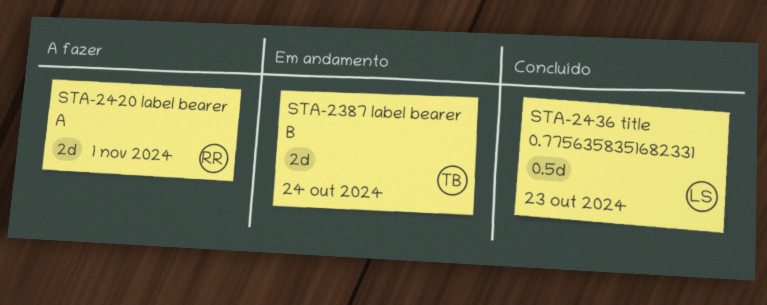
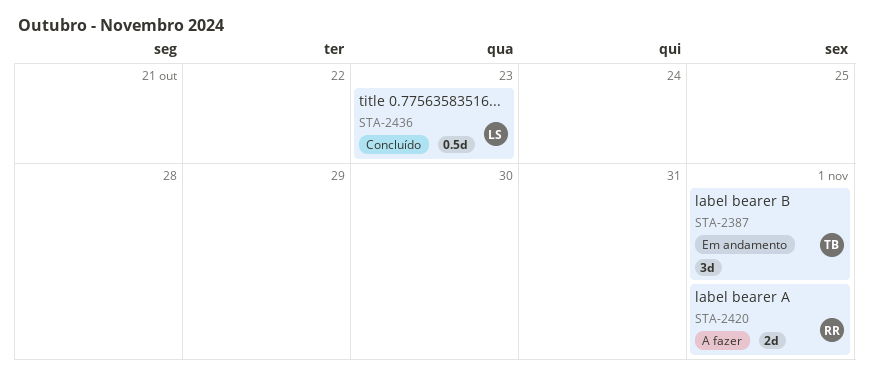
STA-2387, estimate: 2d -> 3d
STA-2387, due: Oct 24 -> Nov 1

